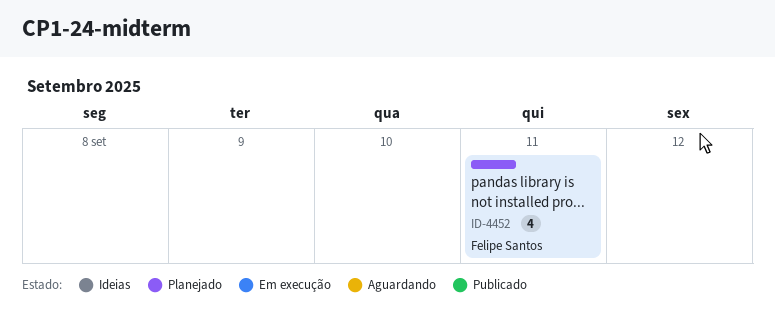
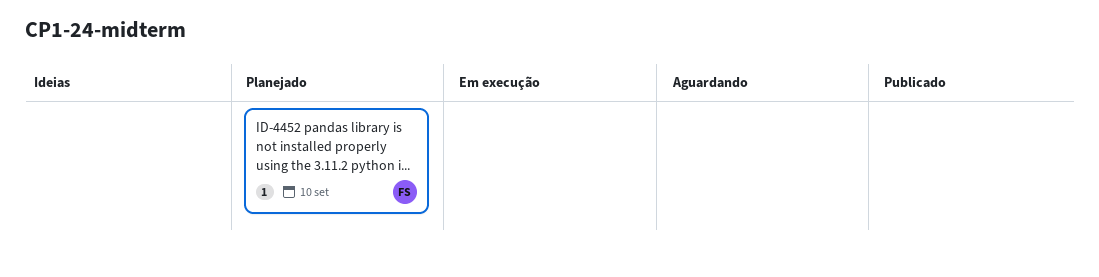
ID-4452, estimate: 4 -> 1
ID-4452, due: Sep 11 -> Sep 10

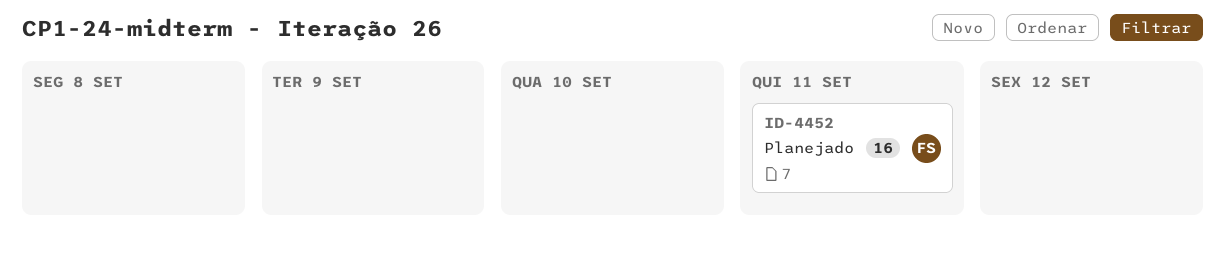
ID-4452, estimate: 1 -> 16
ID-4452, due: Sep 10 -> Sep 11

